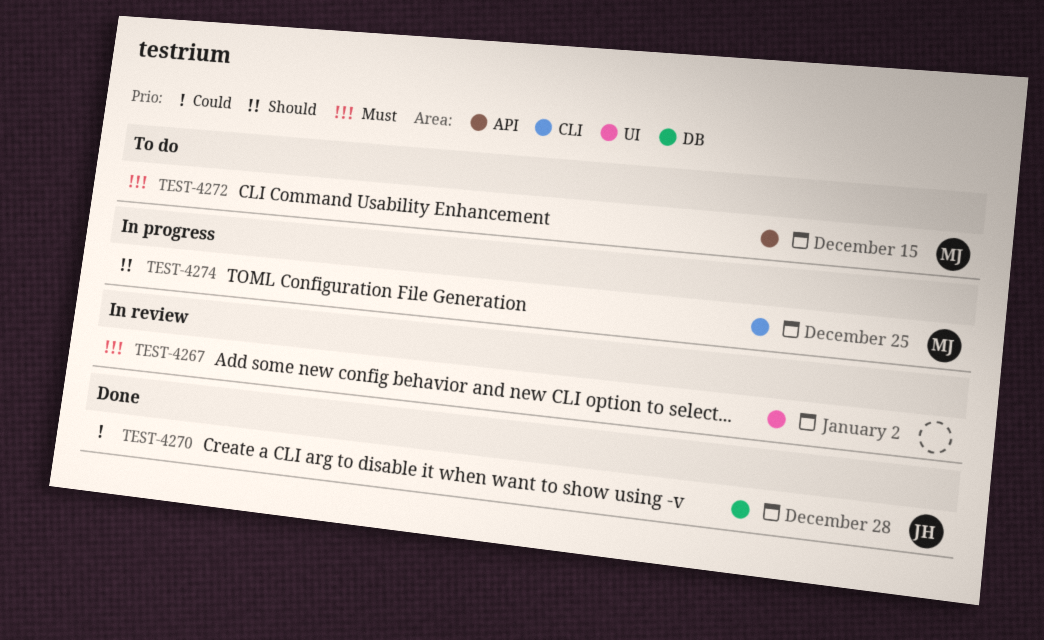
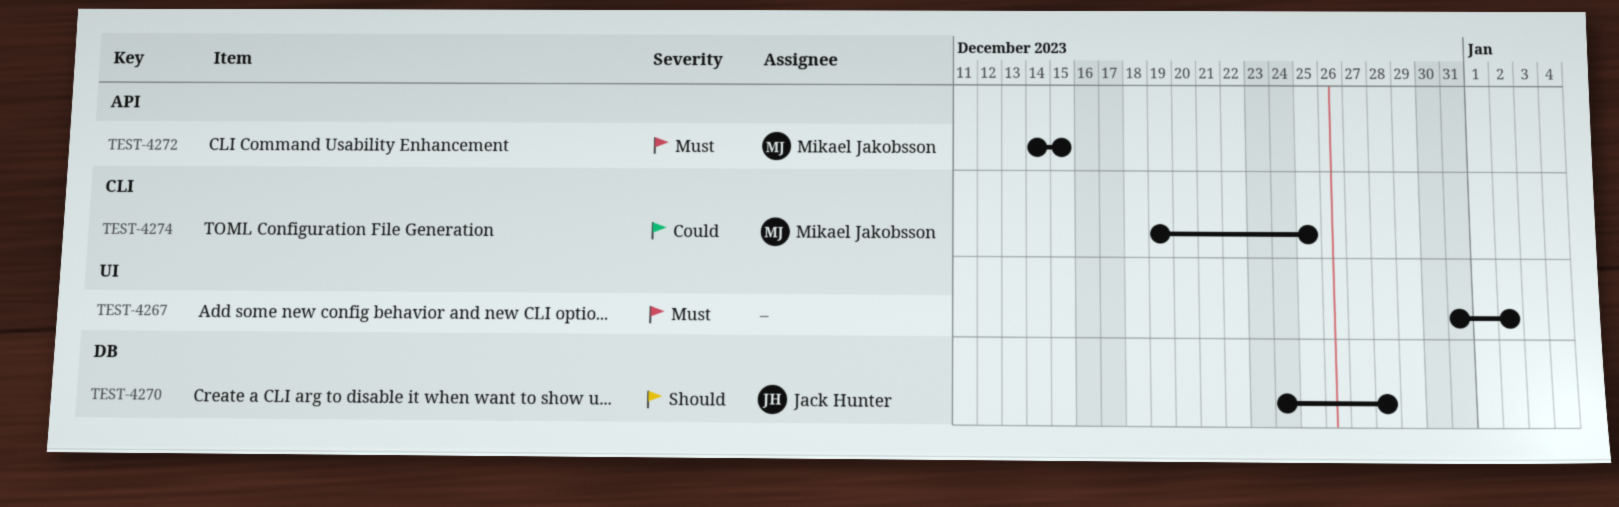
TEST-4270, priority: Could -> Should
TEST-4274, priority: Should -> Could

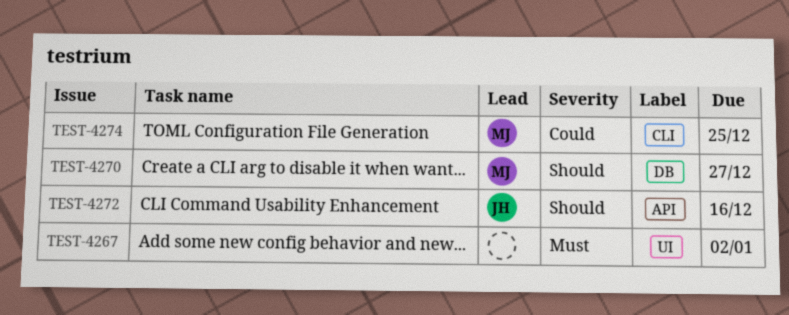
TEST-4270, owner: Jack Hunter -> Mikael Jakobsson
TEST-4270, due: Dec 28 -> Dec 27
TEST-4272, owner: Mikael Jakobsson -> Jack Hunter
TEST-4272, priority: Must -> Should
TEST-4272, due: Dec 15 -> Dec 16

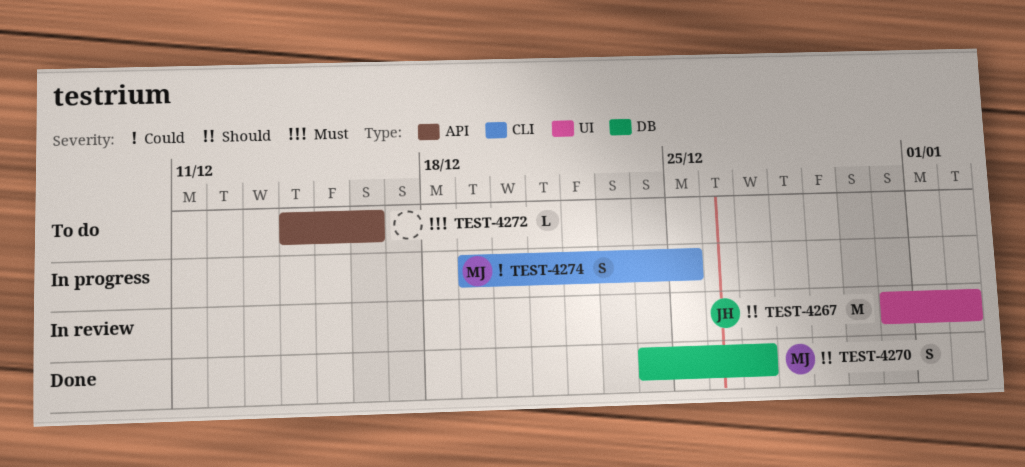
TEST-4267, owner: none -> JH
TEST-4267, priority: Must -> Should
TEST-4272, owner: JH -> none
TEST-4272, priority: Should -> Must

